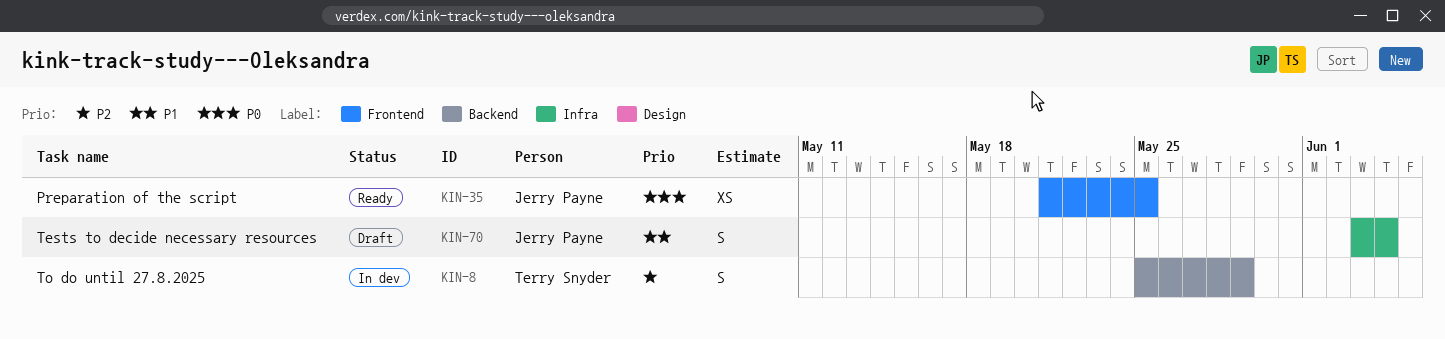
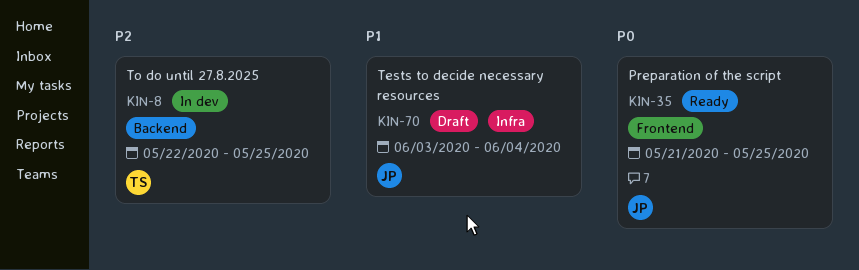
KIN-8, start: May 25 -> May 22
KIN-8, due: May 29 -> May 25

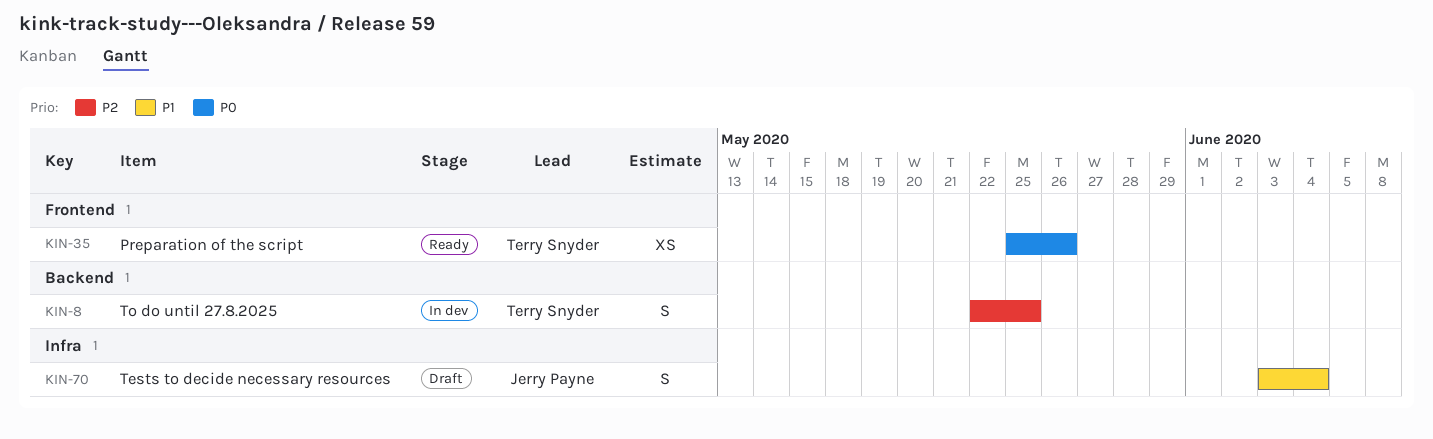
KIN-35, owner: Jerry Payne -> Terry Snyder
KIN-35, start: May 21 -> May 25
KIN-35, due: May 25 -> May 26

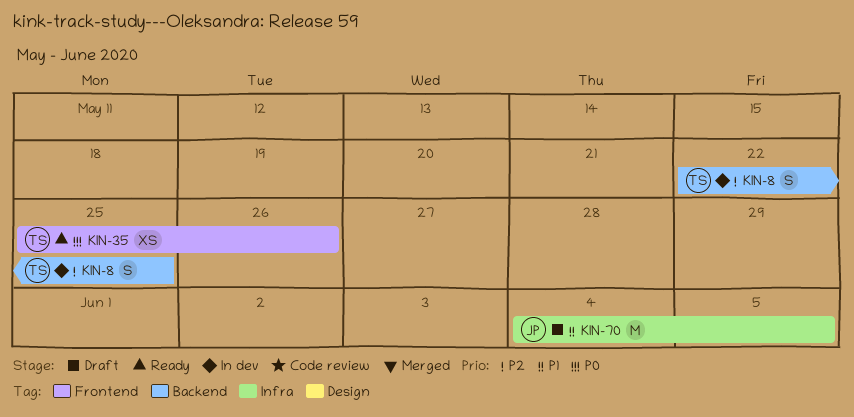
KIN-70, estimate: S -> M
KIN-70, start: Jun 3 -> Jun 4
KIN-70, due: Jun 4 -> Jun 5

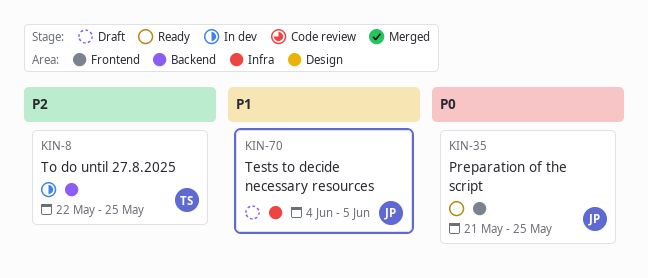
KIN-35, owner: TS -> JP
KIN-35, start: May 25 -> May 21
KIN-35, due: May 26 -> May 25

